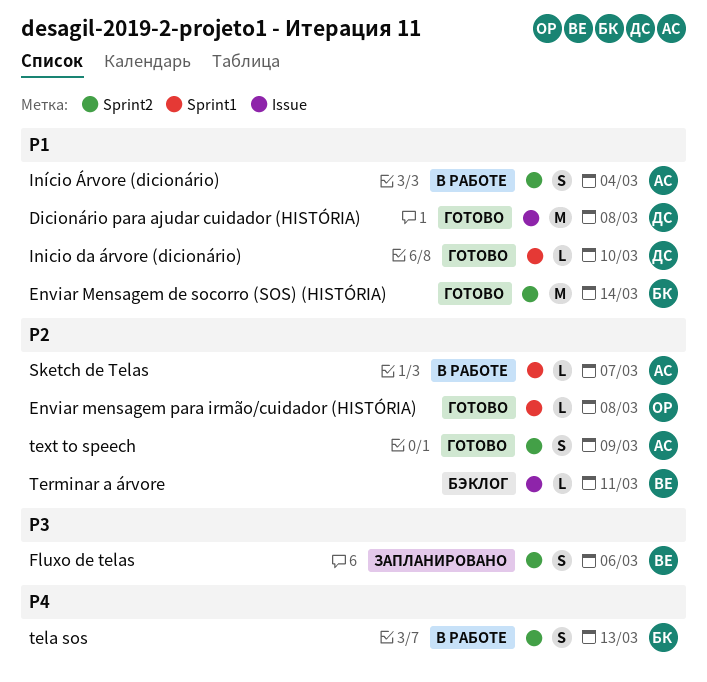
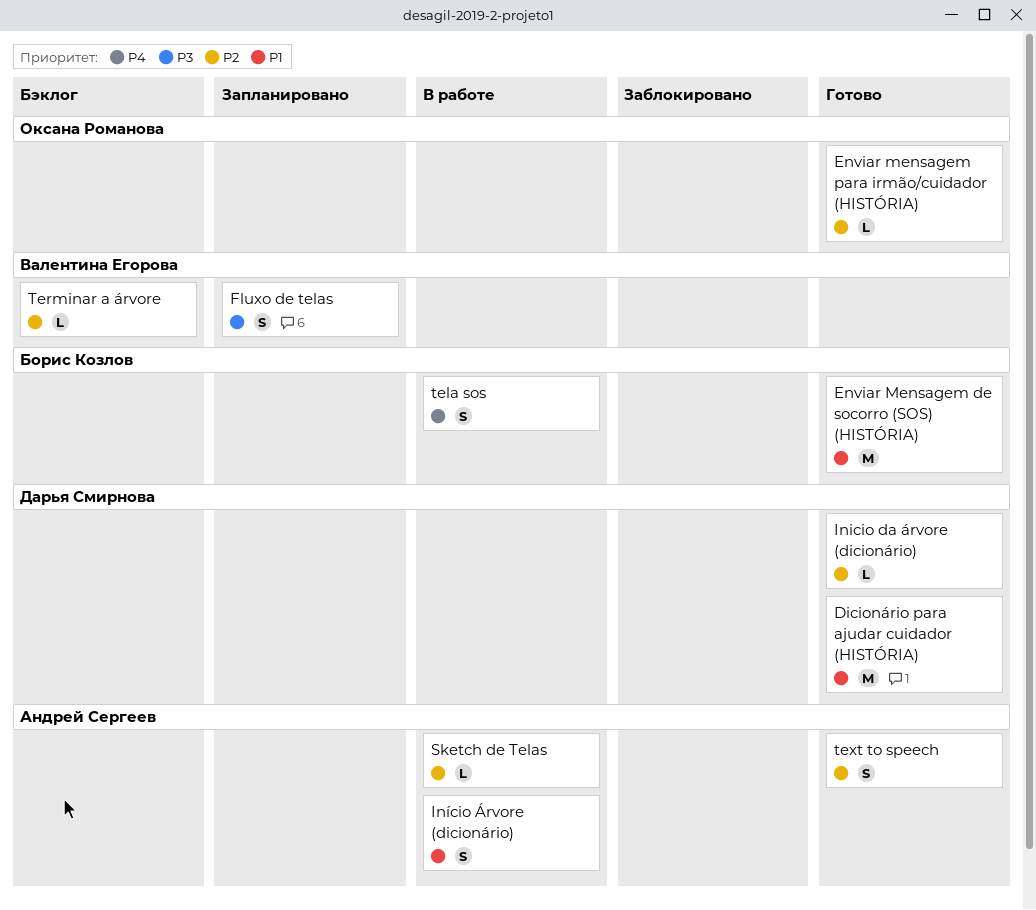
Inicio da árvore (dicionário), priority: P1 -> P2

